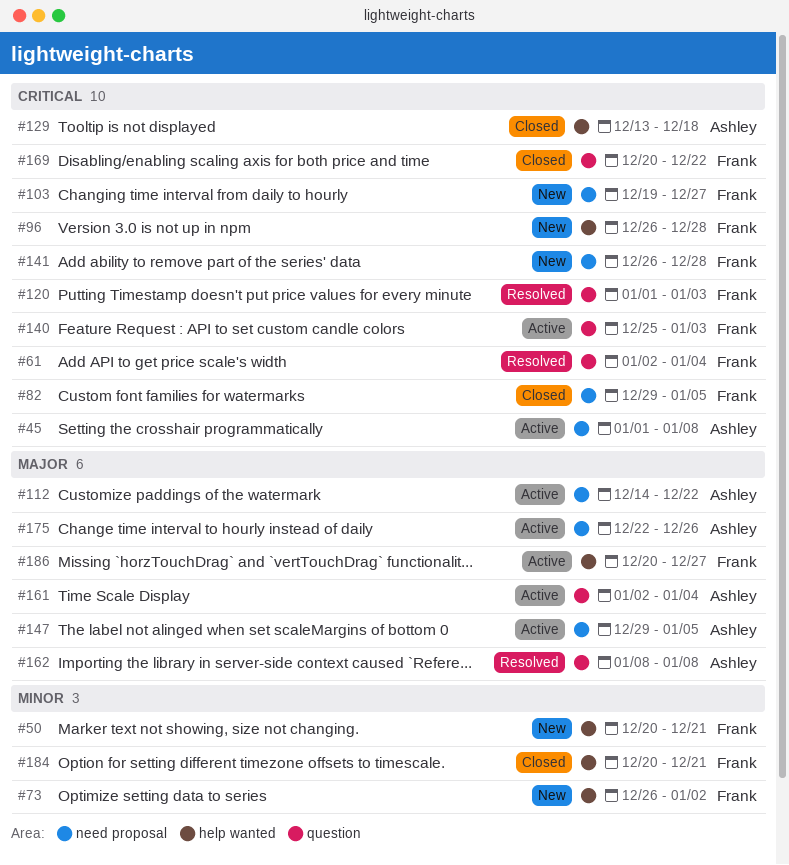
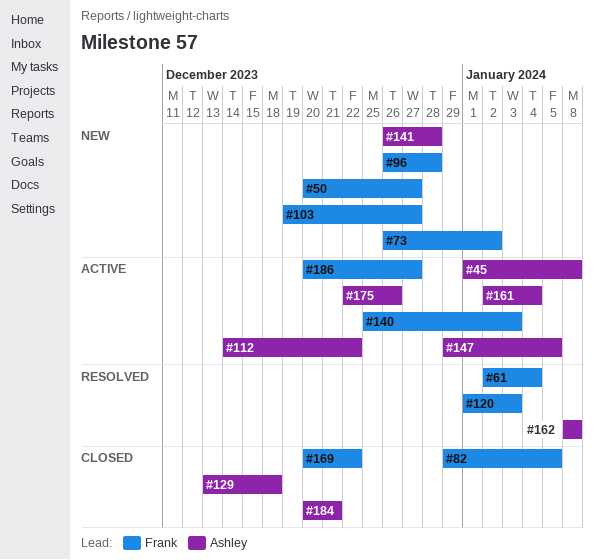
#50, due: Dec 21 -> Dec 27
#141, owner: Frank -> Ashley
#184, owner: Frank -> Ashley

